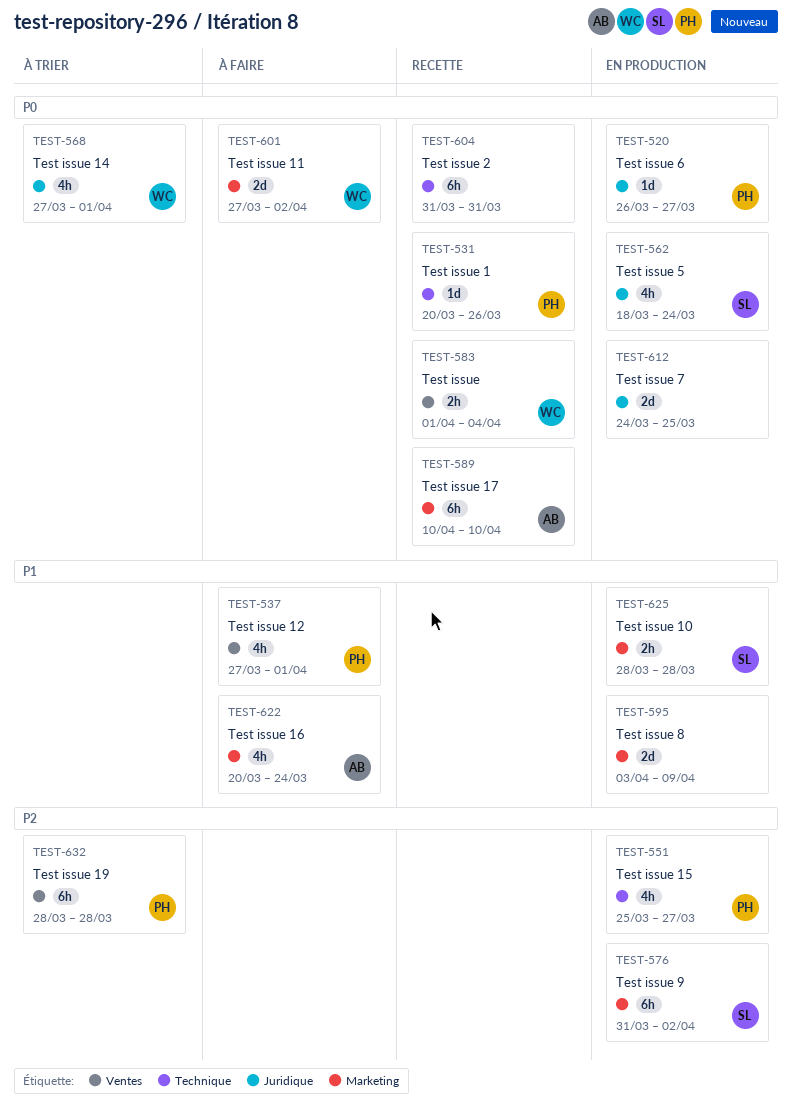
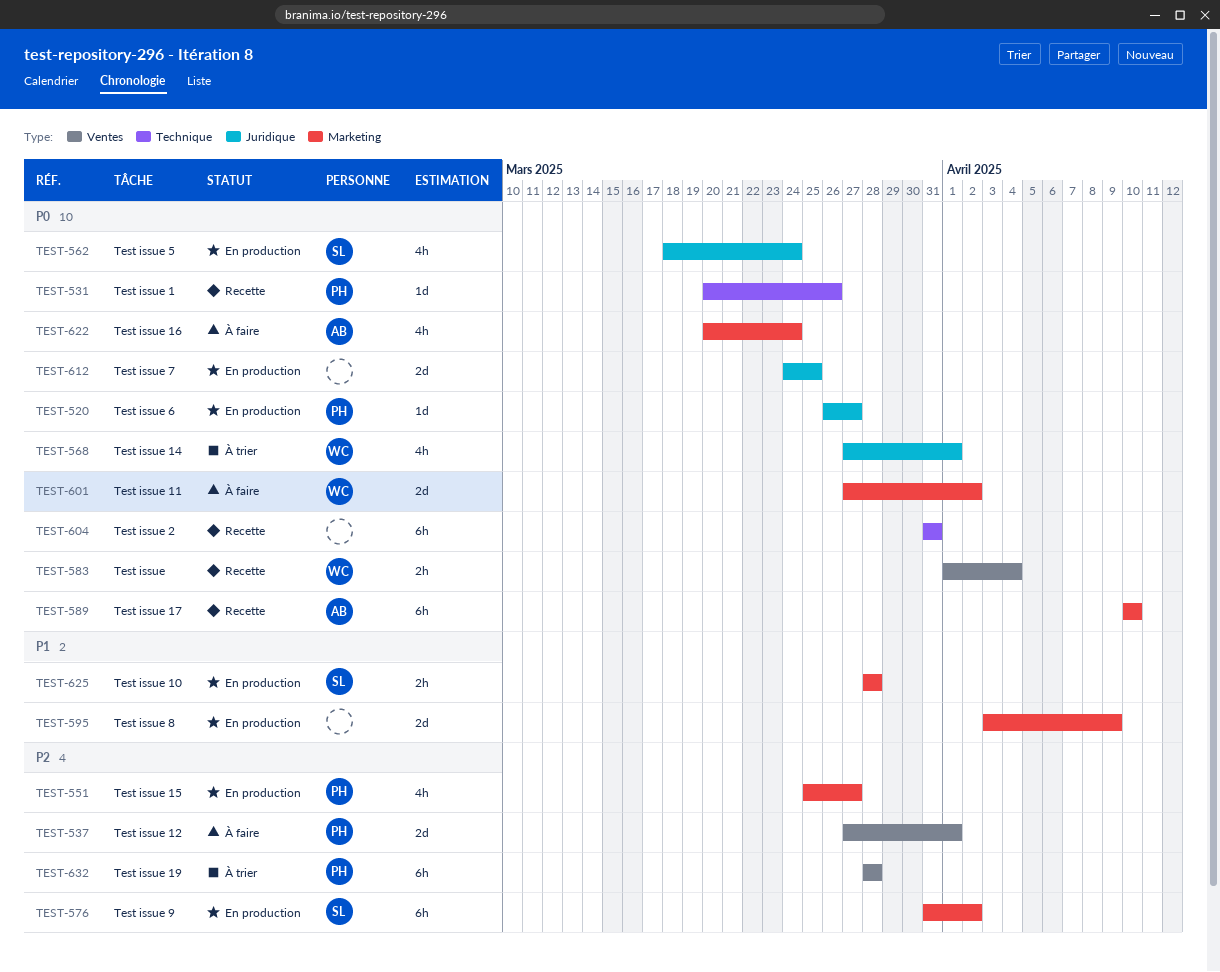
TEST-537, priority: P1 -> P2
TEST-537, estimate: 4h -> 2d
TEST-551, label: Technique -> Marketing
TEST-622, priority: P1 -> P0

